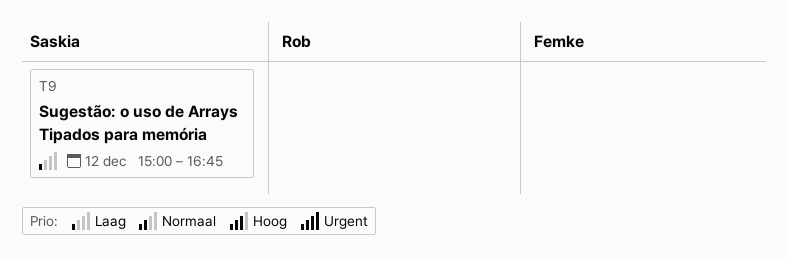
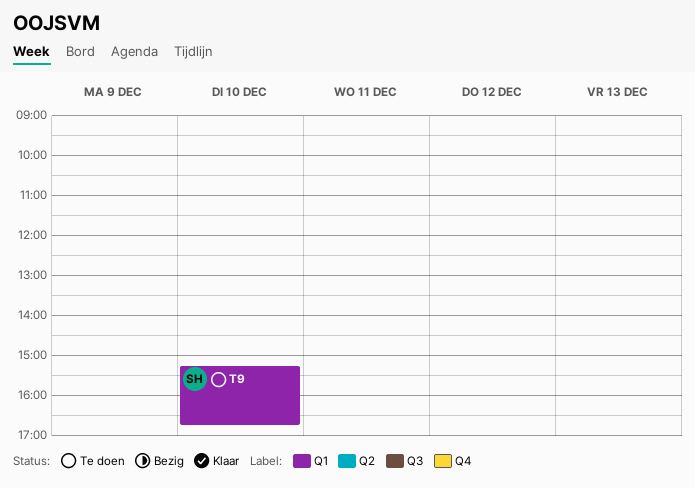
T9, day: Dec 12 -> Dec 10
T9, begins: 15:00 -> 15:15

